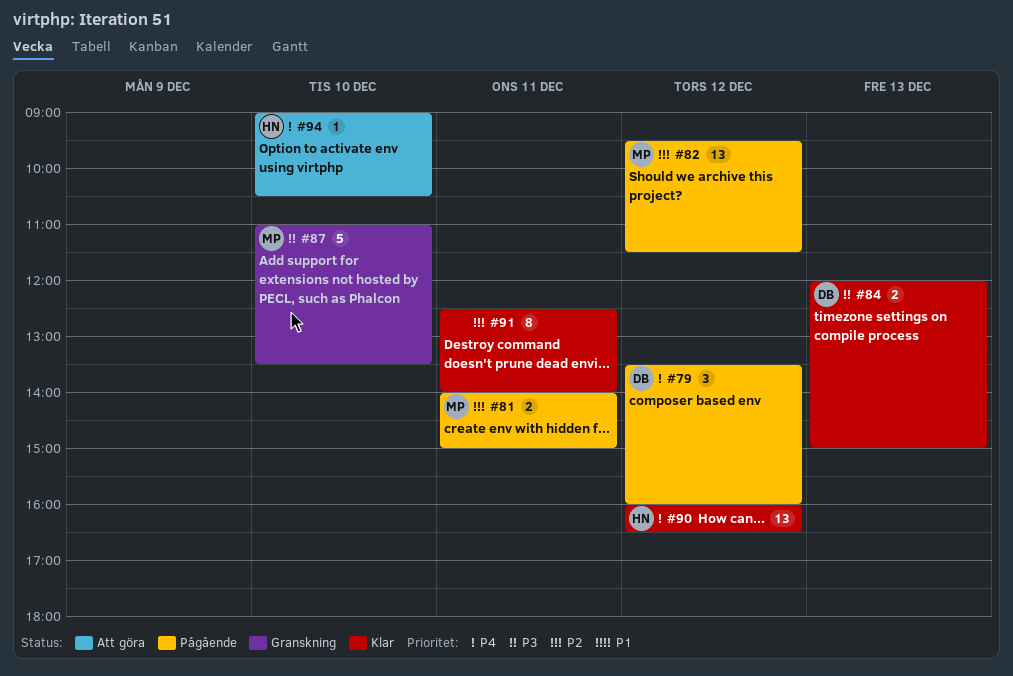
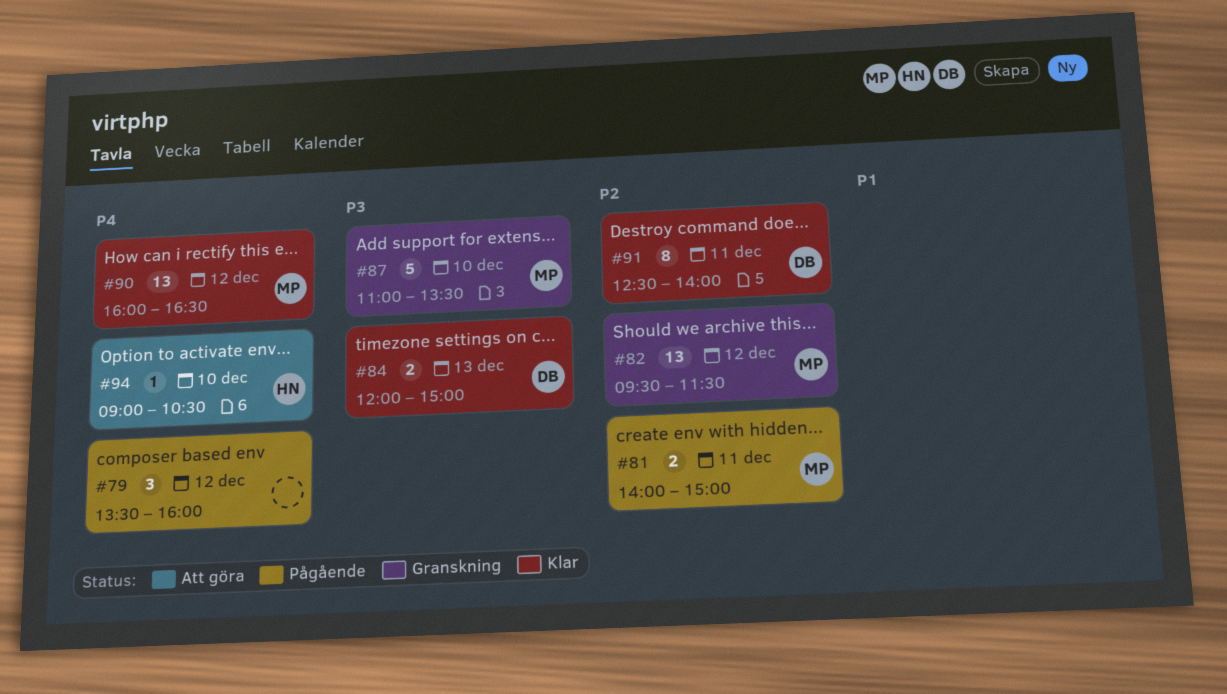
#79, owner: DB -> none
#82, status: Pågående -> Granskning
#90, owner: HN -> MP
#91, owner: none -> DB

